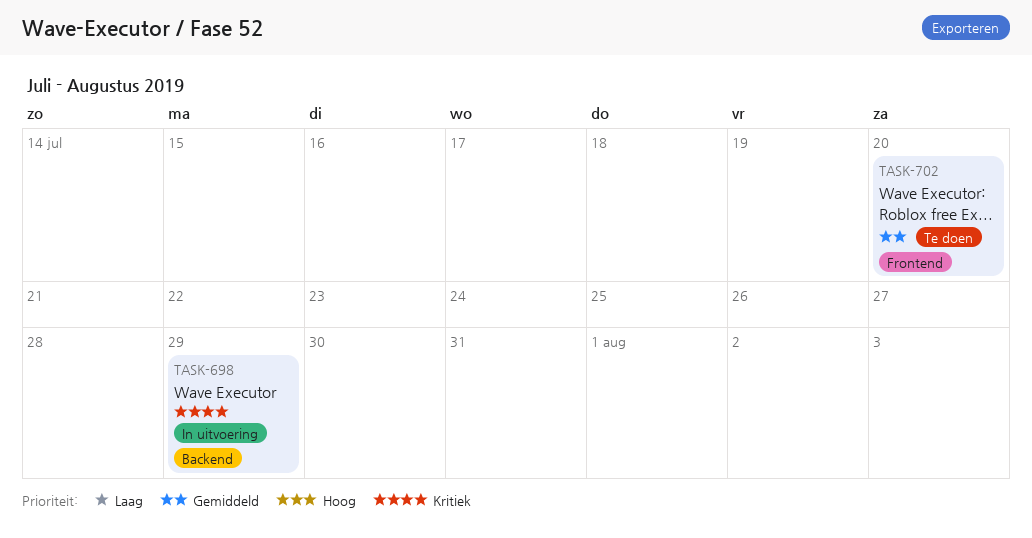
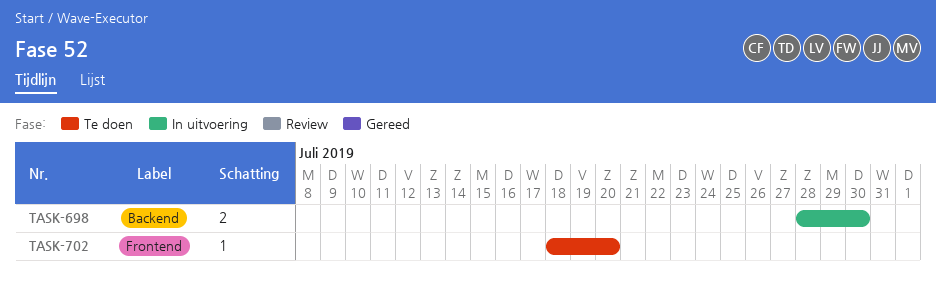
TASK-698, due: Jul 29 -> Jul 30

